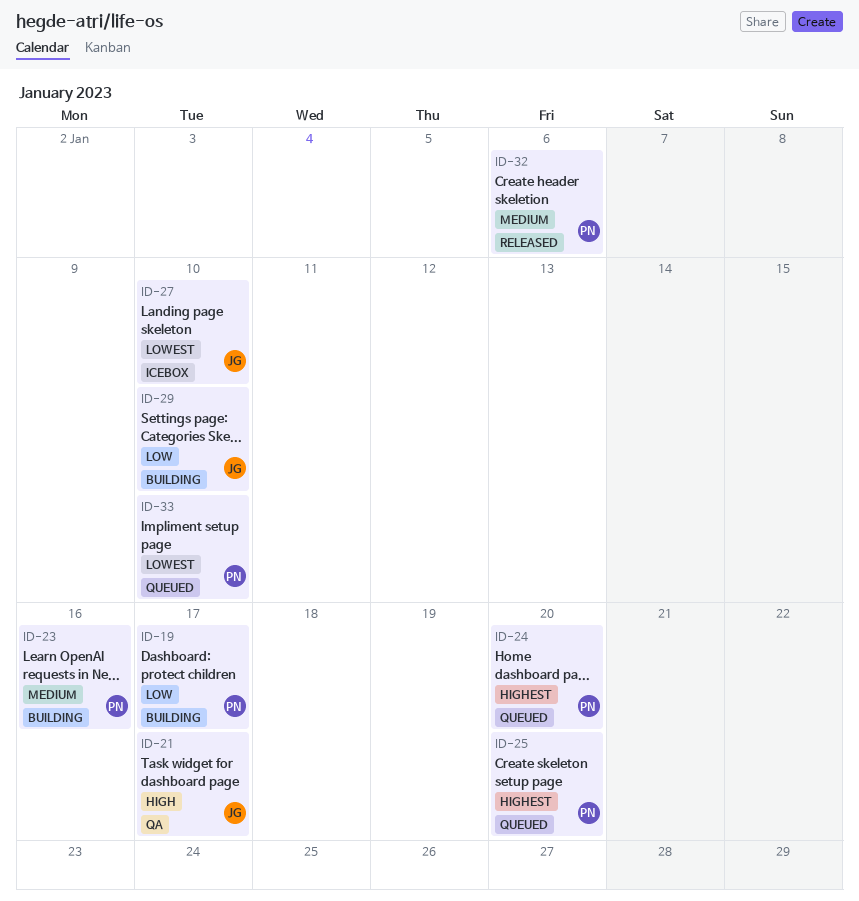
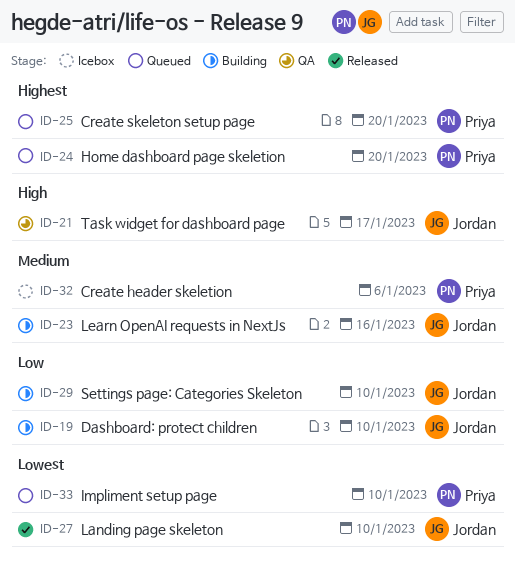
ID-19, owner: Priya -> Jordan
ID-19, due: Jan 17 -> Jan 10
ID-23, owner: Priya -> Jordan
ID-27, status: Icebox -> Released
ID-32, status: Released -> Icebox

